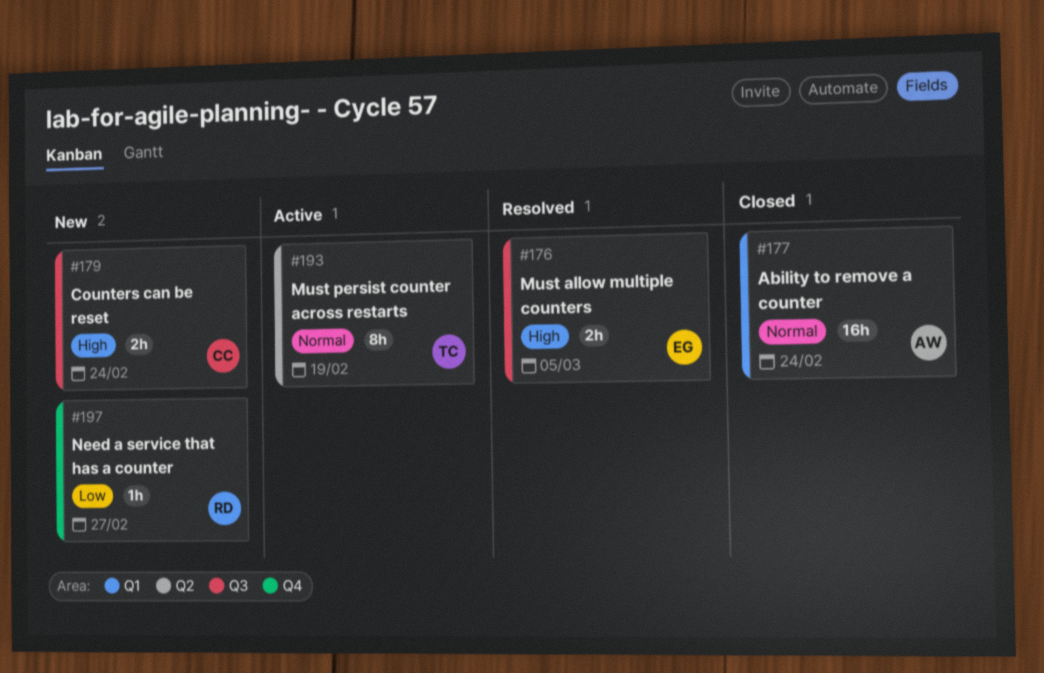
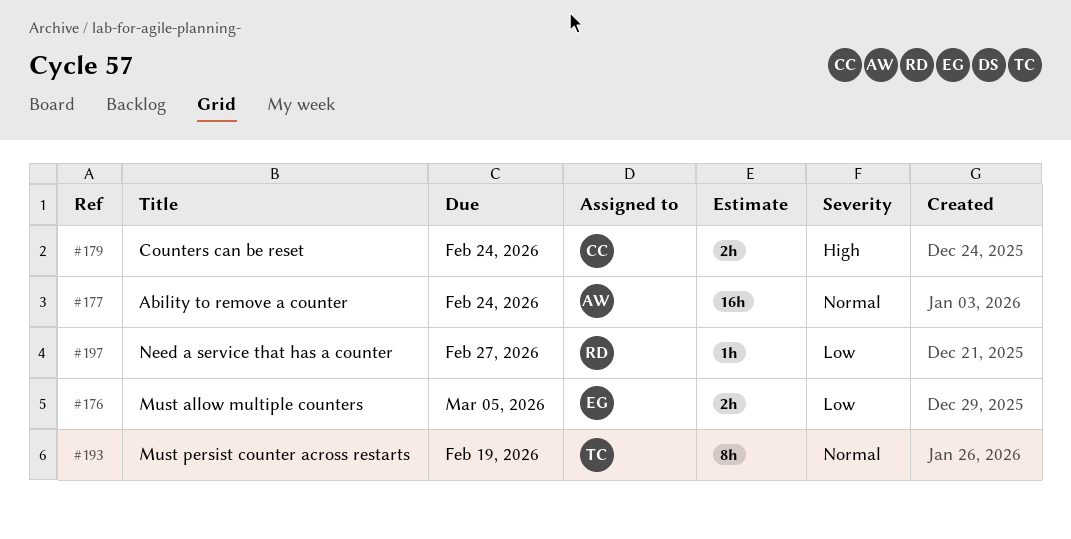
#176, priority: High -> Low

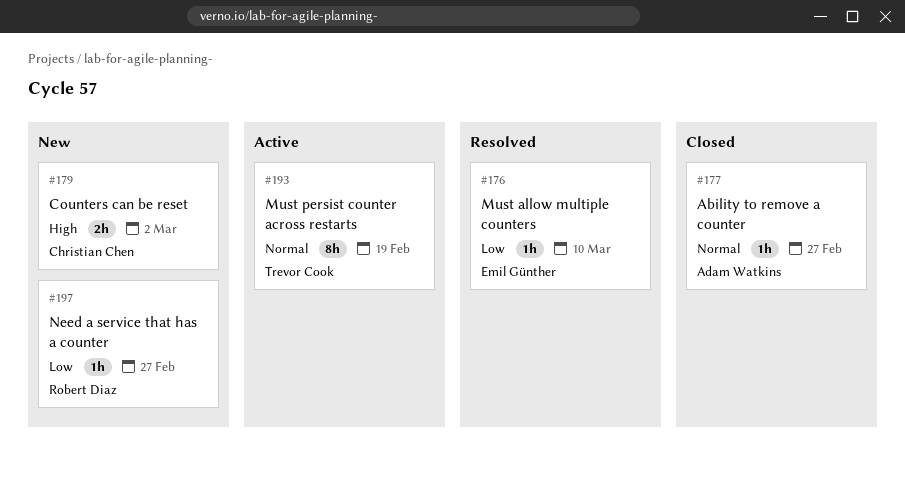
#176, estimate: 2h -> 1h
#176, due: Mar 5 -> Mar 10
#177, estimate: 16h -> 1h
#177, due: Feb 24 -> Feb 27
#179, due: Feb 24 -> Mar 2

